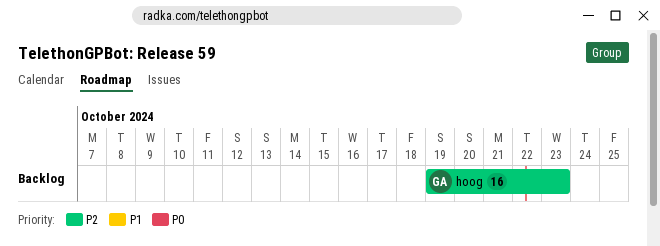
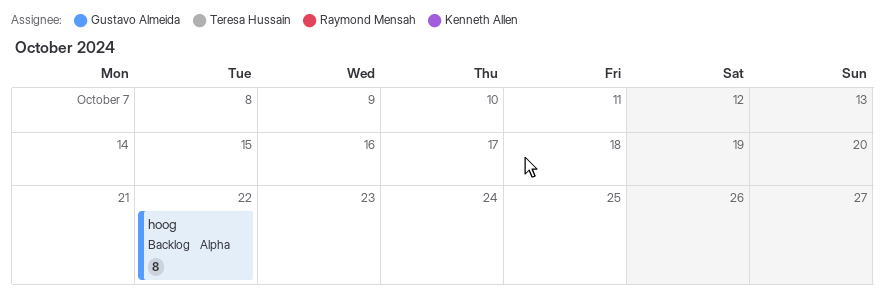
hoog, estimate: 16 -> 8
hoog, due: Oct 23 -> Oct 22

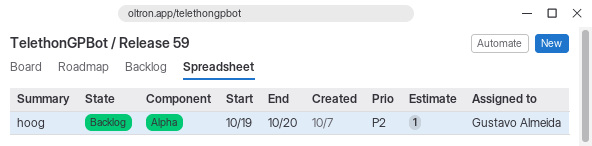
hoog, estimate: 8 -> 1
hoog, due: Oct 22 -> Oct 20

